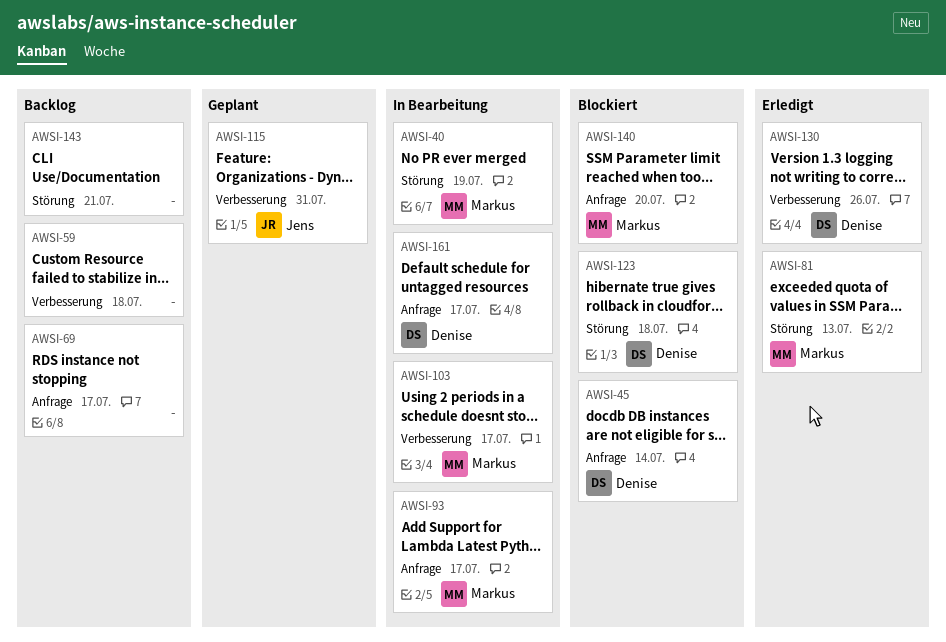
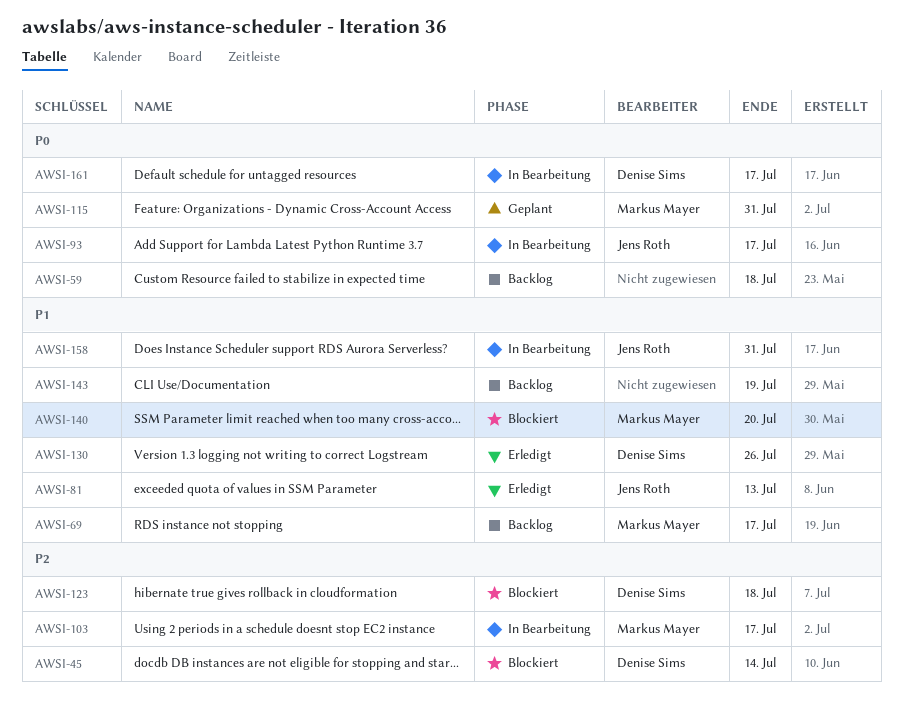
AWSI-40: present -> none
AWSI-69, owner: none -> Markus Mayer
AWSI-81, owner: Markus Mayer -> Jens Roth
AWSI-93, owner: Markus Mayer -> Jens Roth
AWSI-115, owner: Jens Roth -> Markus Mayer
AWSI-143, due: Jul 21 -> Jul 19
AWSI-158: none -> present

